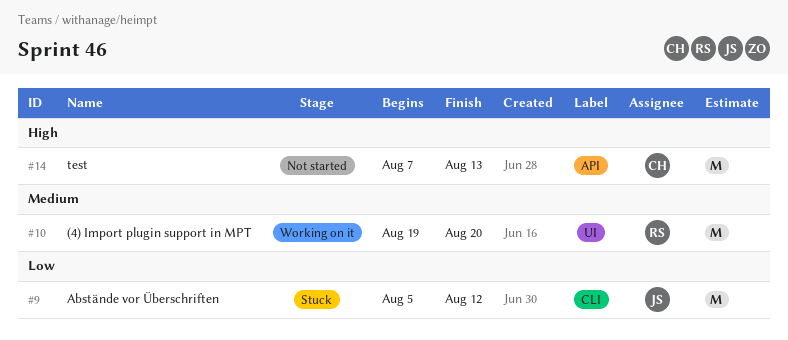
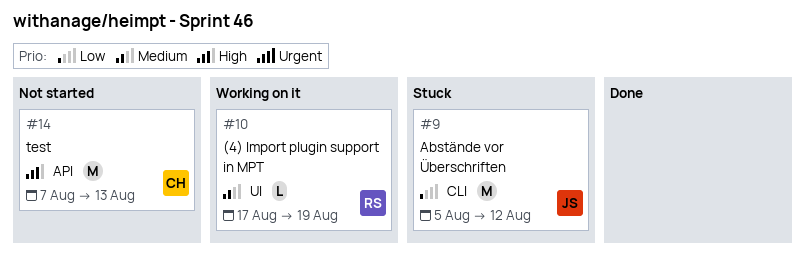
#10, estimate: M -> L
#10, start: Aug 19 -> Aug 17
#10, due: Aug 20 -> Aug 19

